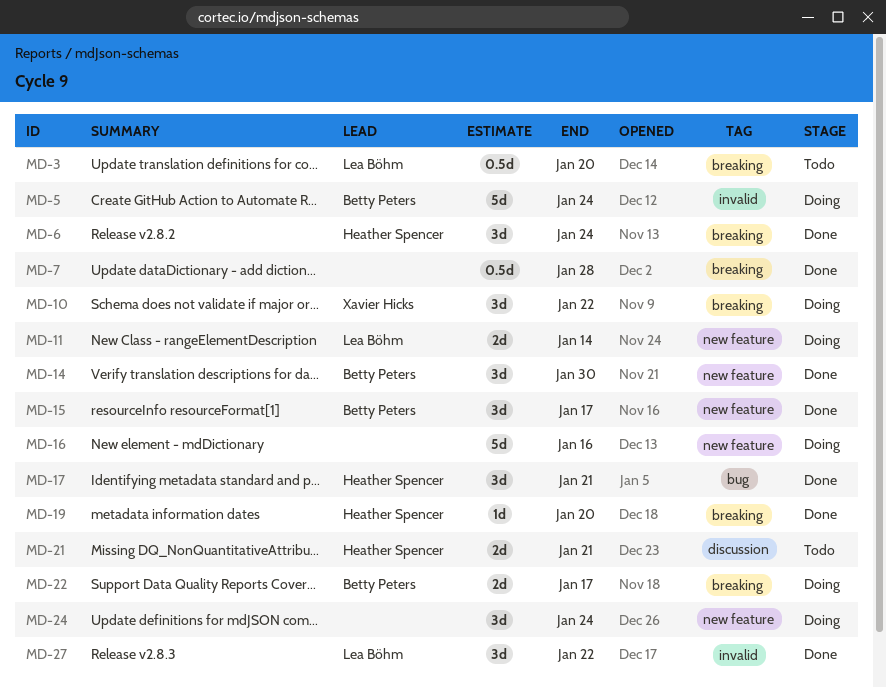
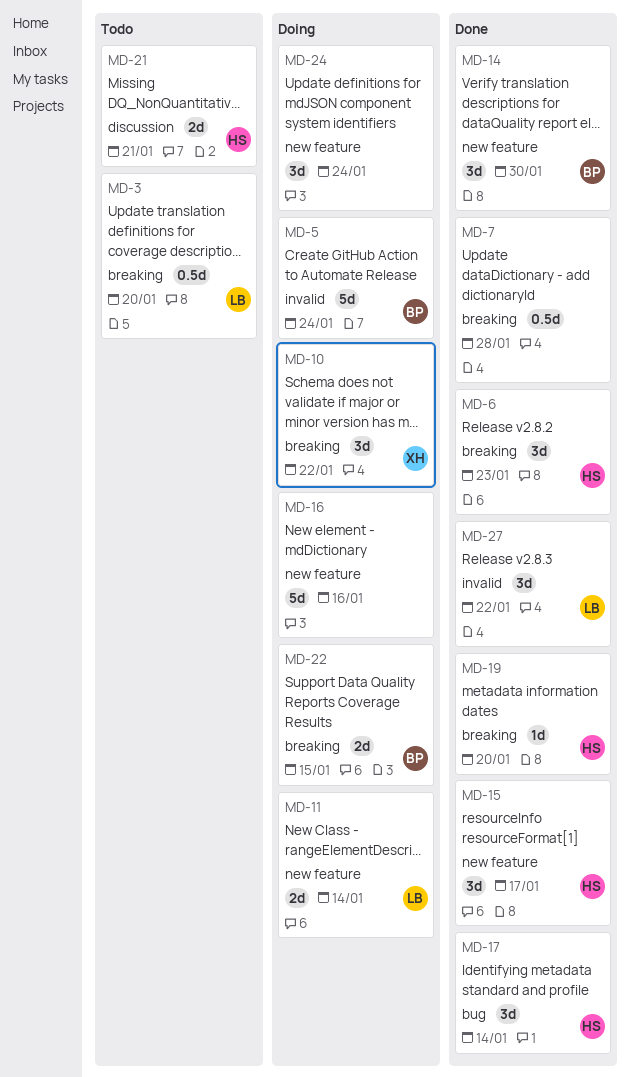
MD-6, due: Jan 24 -> Jan 23
MD-15, owner: Betty Peters -> Heather Spencer
MD-17, due: Jan 21 -> Jan 14
MD-22, due: Jan 17 -> Jan 15

